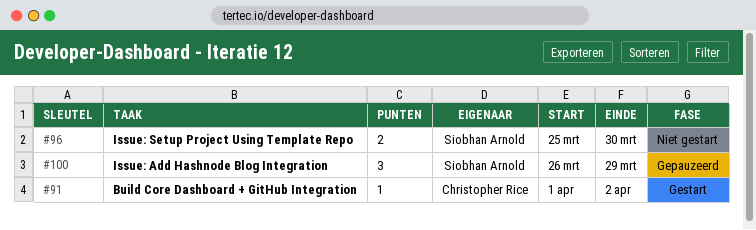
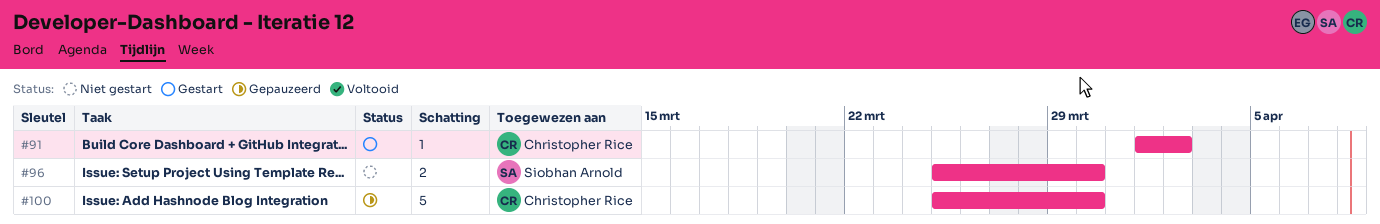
#100, owner: Siobhan Arnold -> Christopher Rice
#100, estimate: 3 -> 5
#100, start: Mar 26 -> Mar 25
#100, due: Mar 29 -> Mar 30

